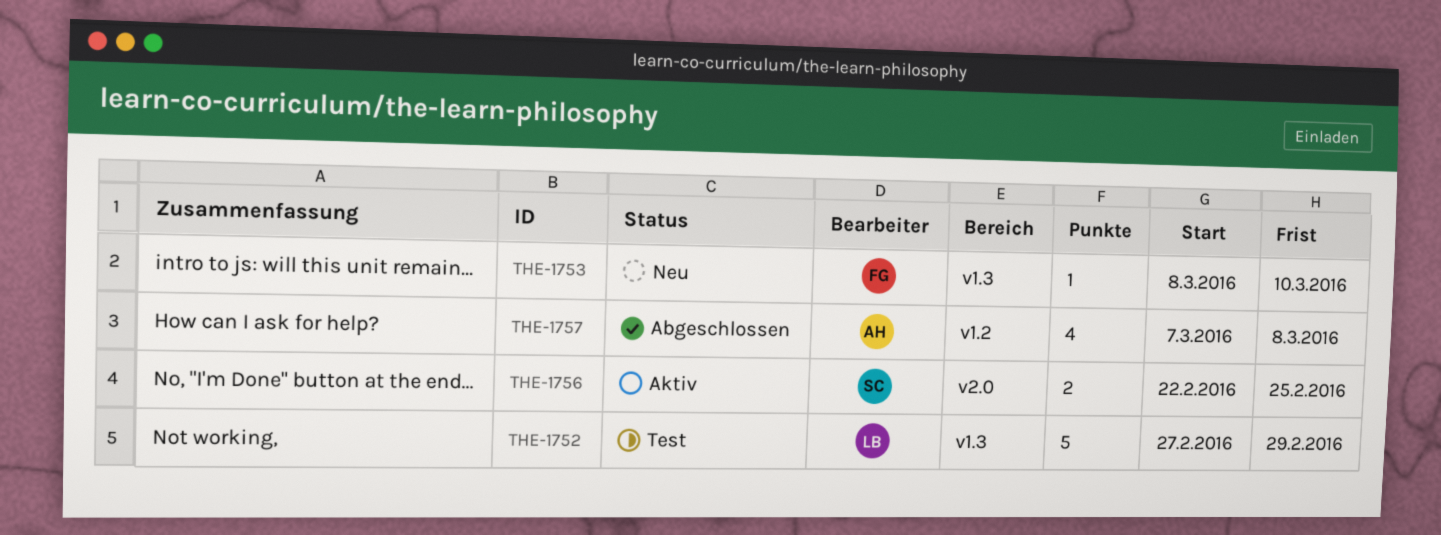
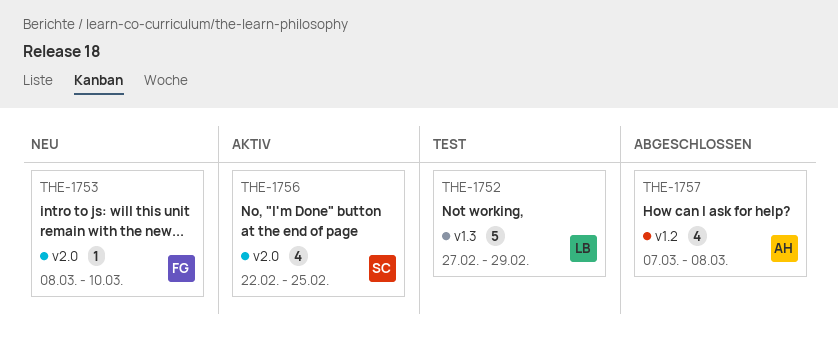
THE-1753, label: v1.3 -> v2.0
THE-1756, estimate: 2 -> 4

